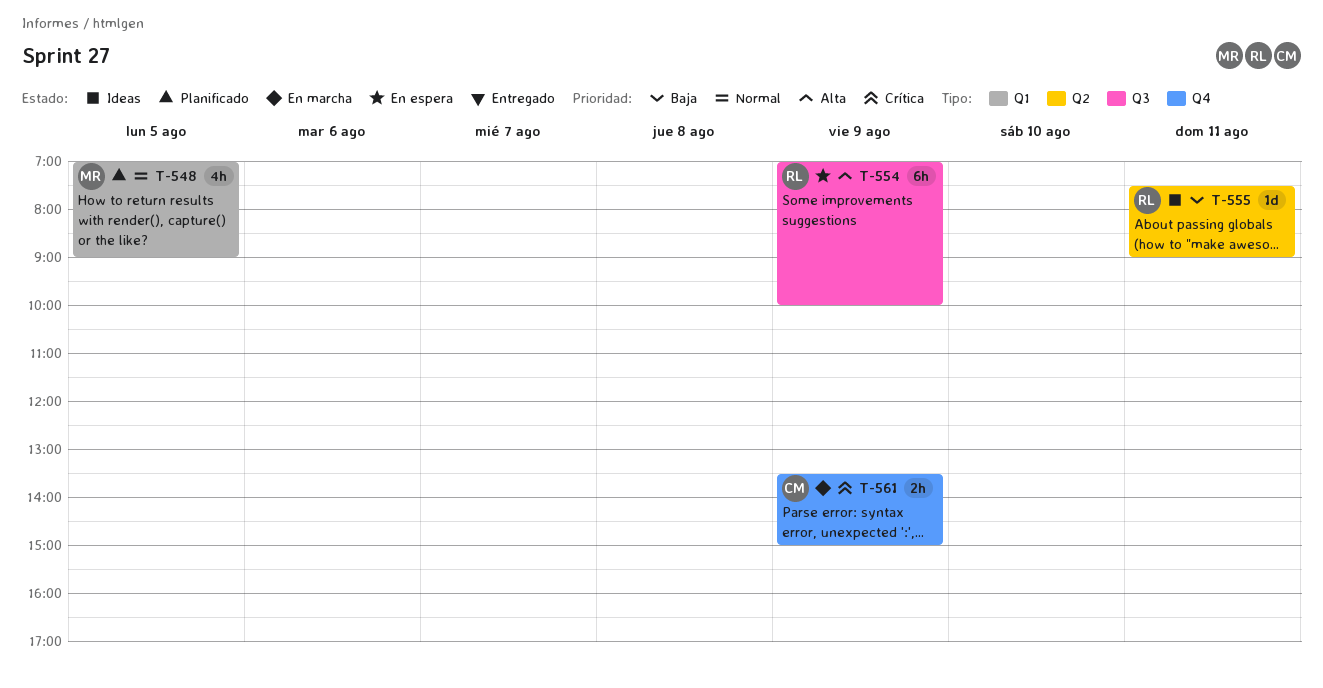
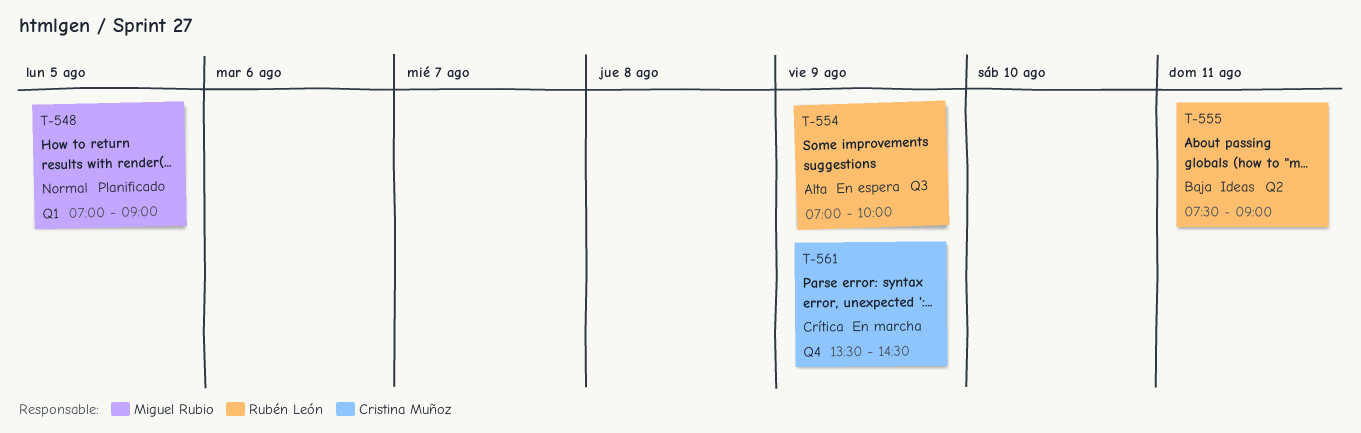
T-561, ends: 15:00 -> 14:30

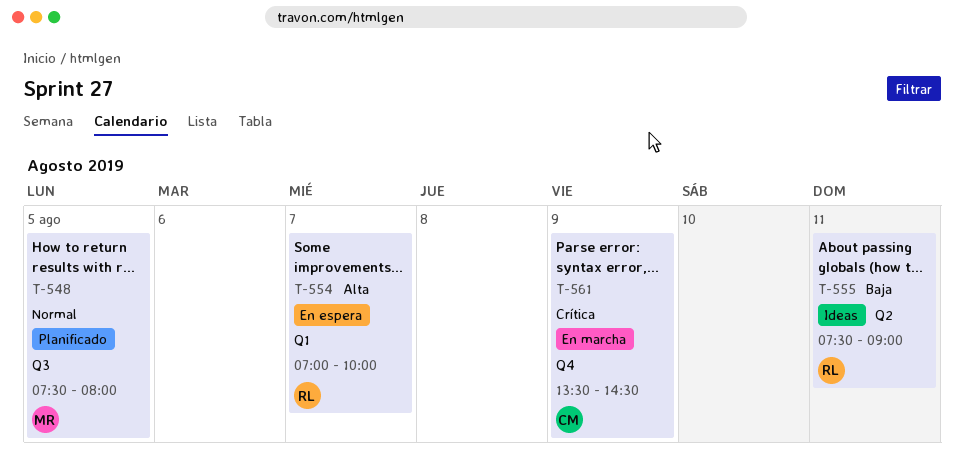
T-548, label: Q1 -> Q3
T-548, begins: 07:00 -> 07:30
T-548, ends: 09:00 -> 08:00
T-554, label: Q3 -> Q1
T-554, day: Aug 9 -> Aug 7

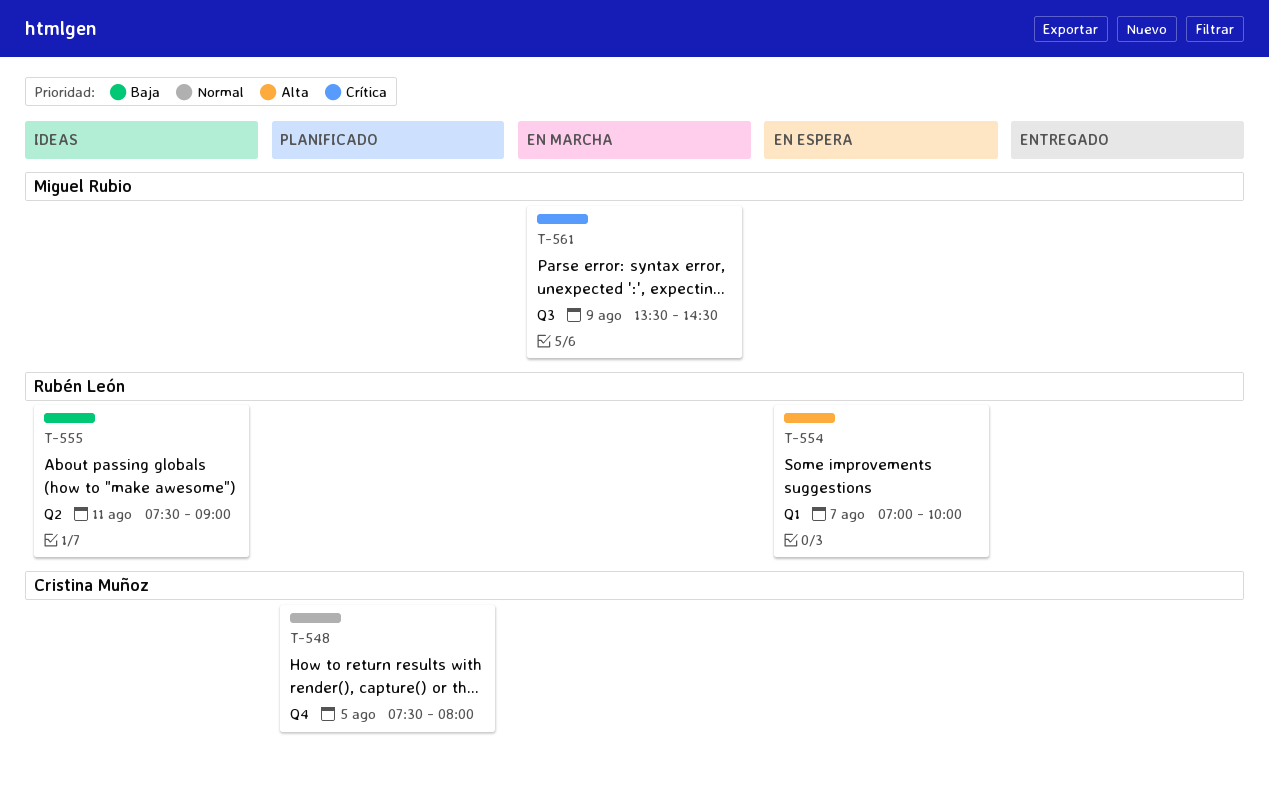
T-548, owner: Miguel Rubio -> Cristina Muñoz
T-548, label: Q3 -> Q4
T-561, owner: Cristina Muñoz -> Miguel Rubio
T-561, label: Q4 -> Q3

